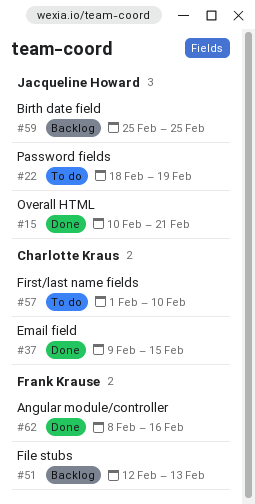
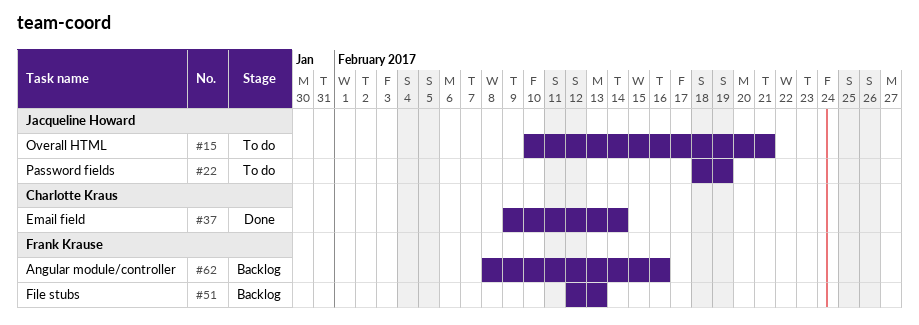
#15, status: Done -> To do
#37, due: Feb 15 -> Feb 14
#57: present -> none
#59: present -> none
#62, status: Done -> Backlog

